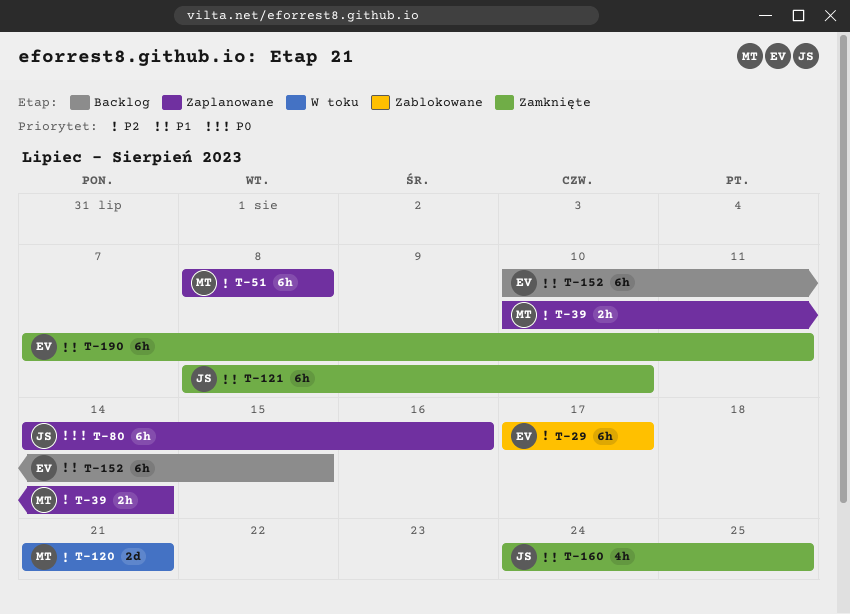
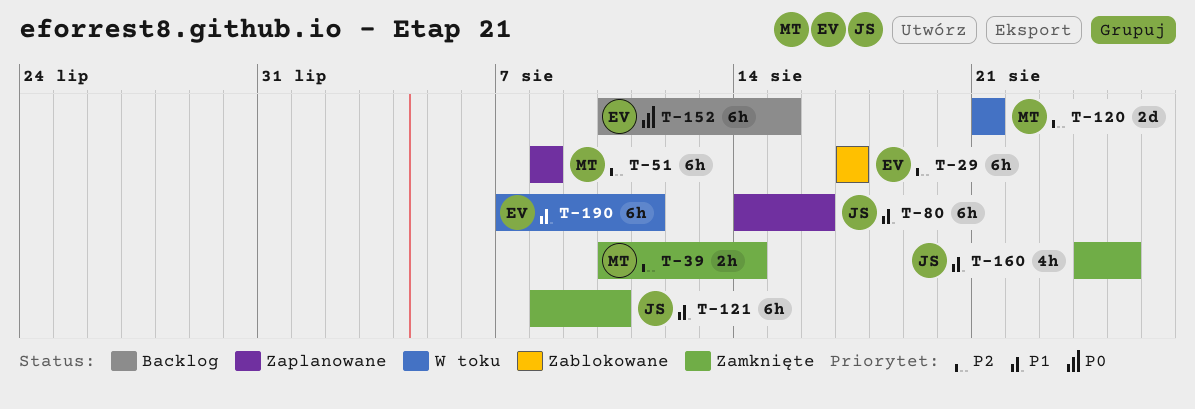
T-39, status: Zaplanowane -> Zamknięte
T-80, priority: P0 -> P1
T-152, priority: P1 -> P0
T-190, status: Zamknięte -> W toku

